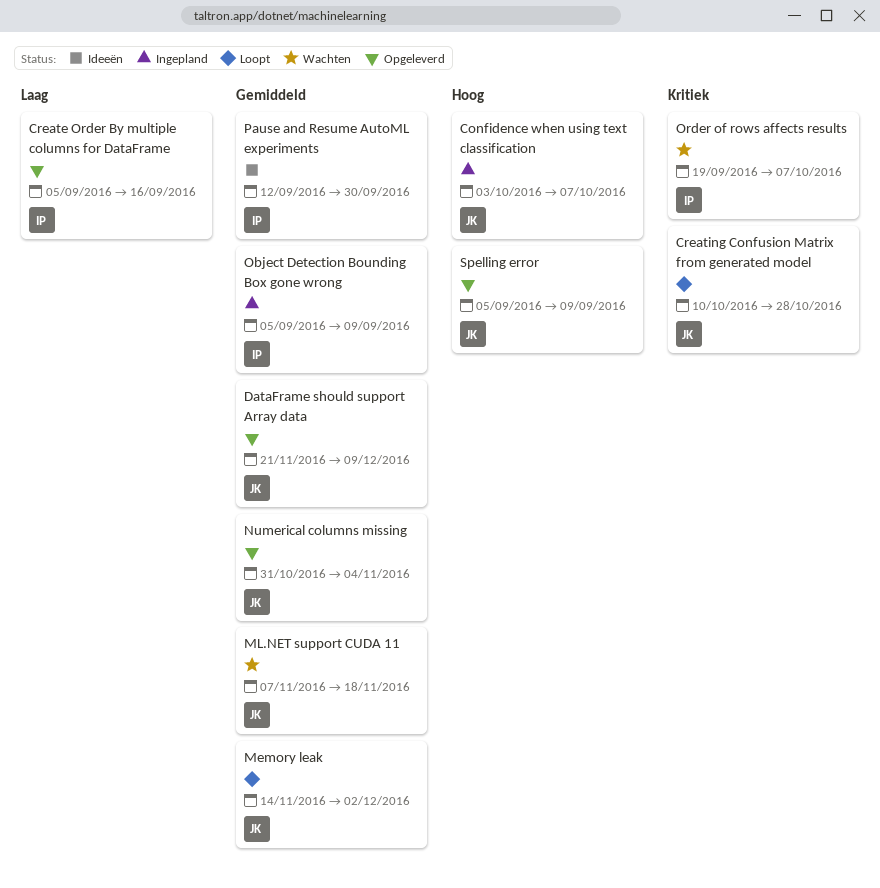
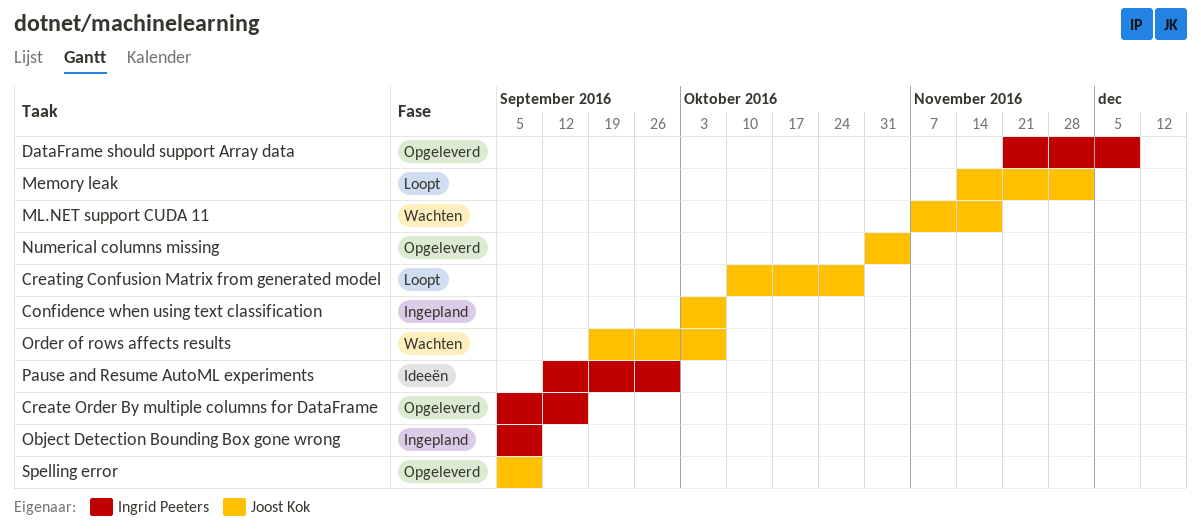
DataFrame should support Array data, owner: Joost Kok -> Ingrid Peeters
Order of rows affects results, owner: Ingrid Peeters -> Joost Kok

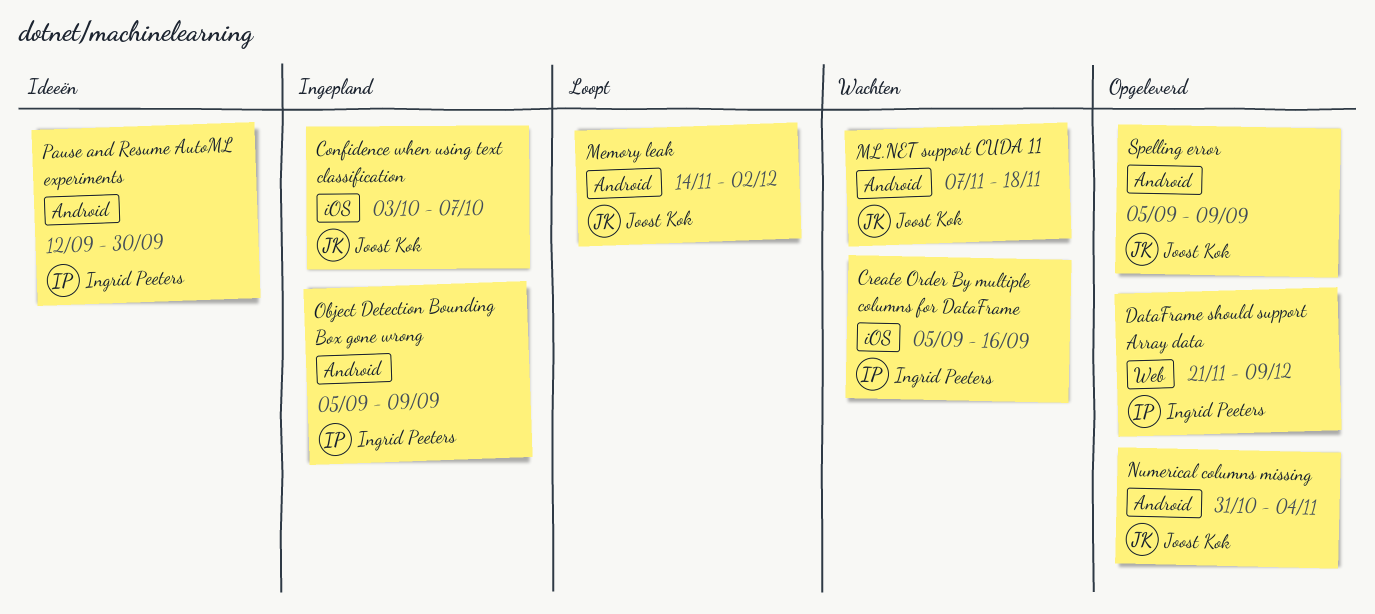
Create Order By multiple columns for DataFrame, status: Opgeleverd -> Wachten
Creating Confusion Matrix from generated model: present -> none
Order of rows affects results: present -> none

